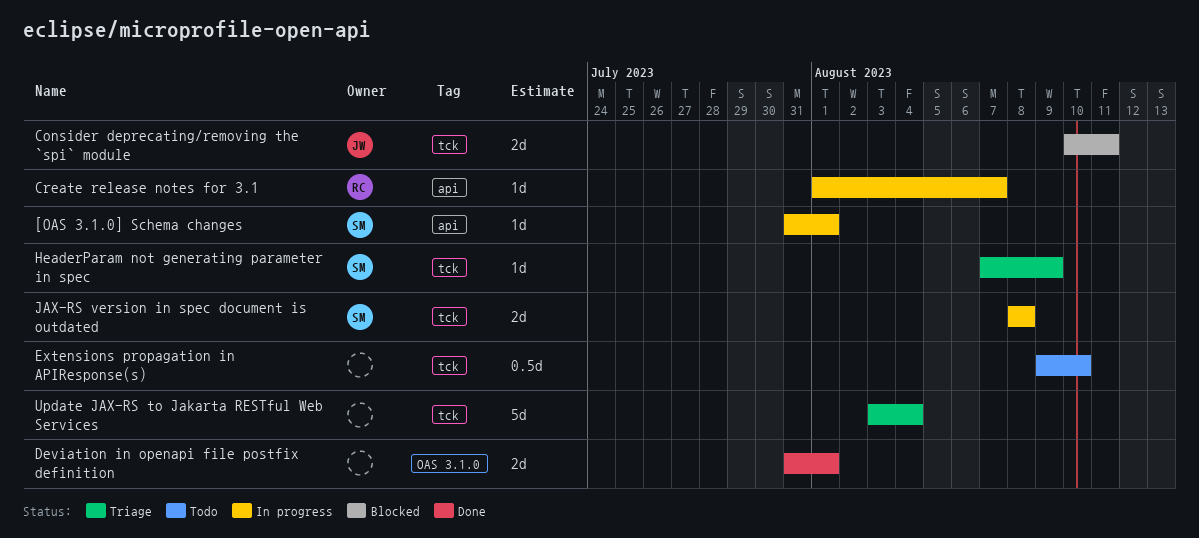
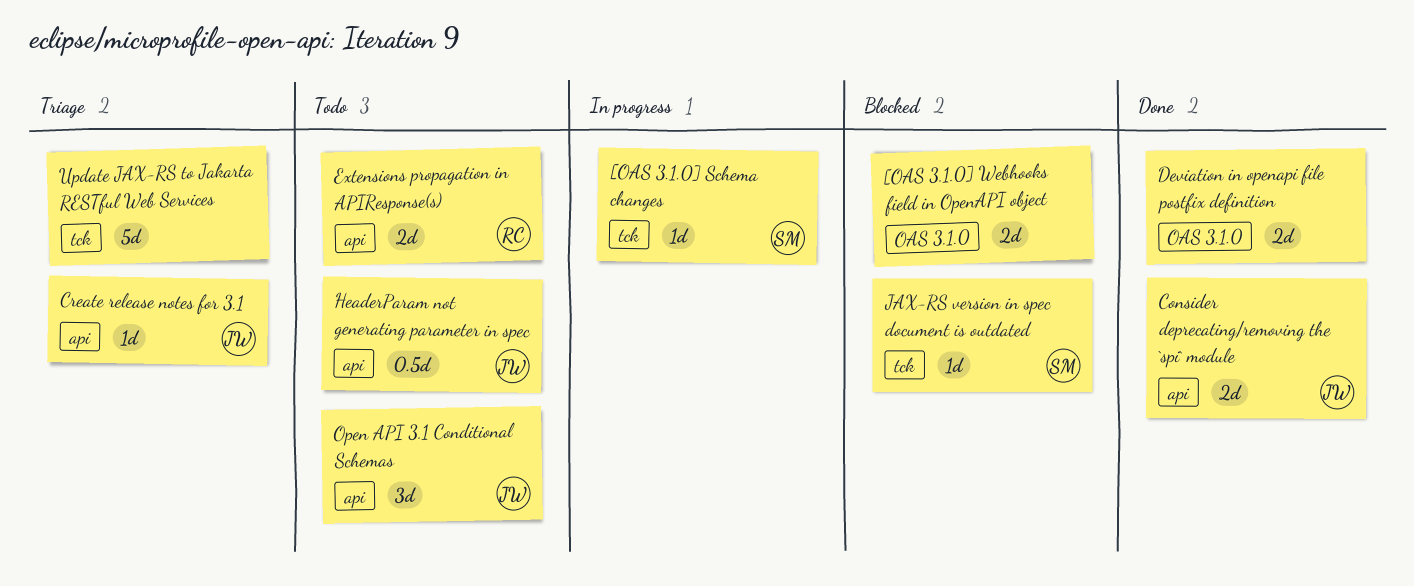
[OAS 3.1.0] Schema changes, label: api -> tck
[OAS 3.1.0] Webhooks field in OpenAPI object: none -> present
Consider deprecating/removing the `spi` module, status: Blocked -> Done
Consider deprecating/removing the `spi` module, label: tck -> api
Create release notes for 3.1, status: In progress -> Triage
Create release notes for 3.1, owner: RC -> JW
Extensions propagation in APIResponse(s), owner: none -> RC
Extensions propagation in APIResponse(s), label: tck -> api
Extensions propagation in APIResponse(s), estimate: 0.5d -> 2d
HeaderParam not generating parameter in spec, status: Triage -> Todo
HeaderParam not generating parameter in spec, owner: SM -> JW
HeaderParam not generating parameter in spec, label: tck -> api
HeaderParam not generating parameter in spec, estimate: 1d -> 0.5d
JAX-RS version in spec document is outdated, status: In progress -> Blocked
JAX-RS version in spec document is outdated, estimate: 2d -> 1d
Open API 3.1 Conditional Schemas: none -> present

